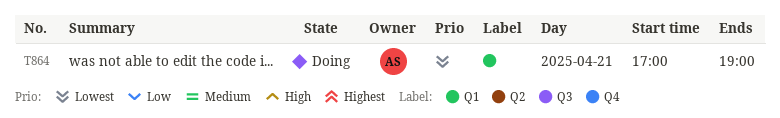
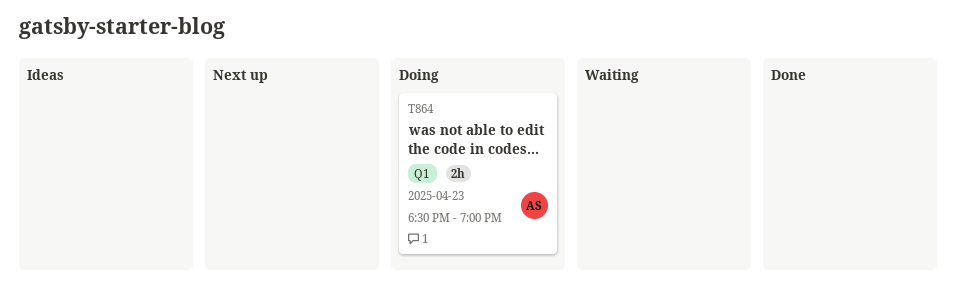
T864, day: Apr 21 -> Apr 23
T864, begins: 17:00 -> 18:30

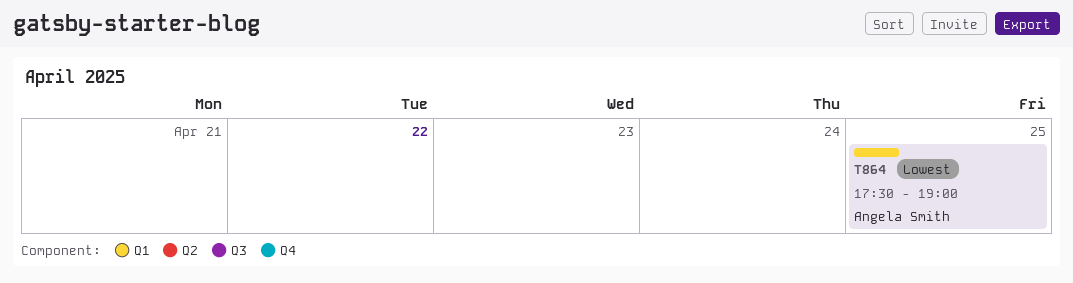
T864, day: Apr 23 -> Apr 25
T864, begins: 18:30 -> 17:30

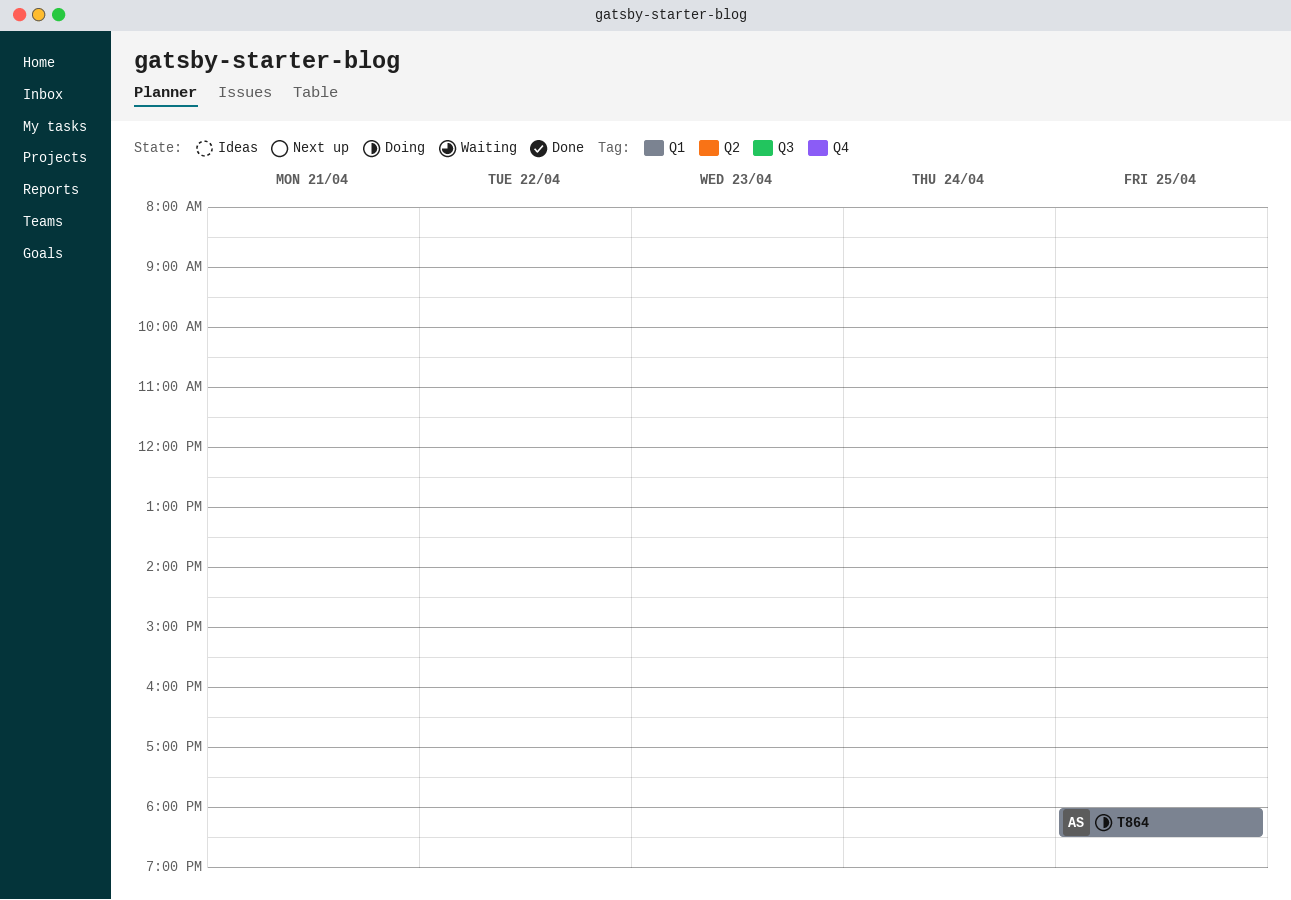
T864, begins: 17:30 -> 18:00
T864, ends: 19:00 -> 18:30

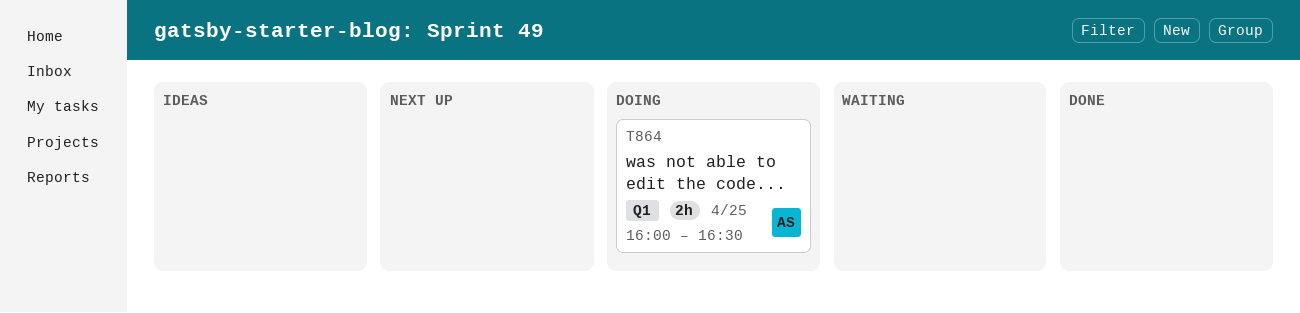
T864, begins: 18:00 -> 16:00
T864, ends: 18:30 -> 16:30

